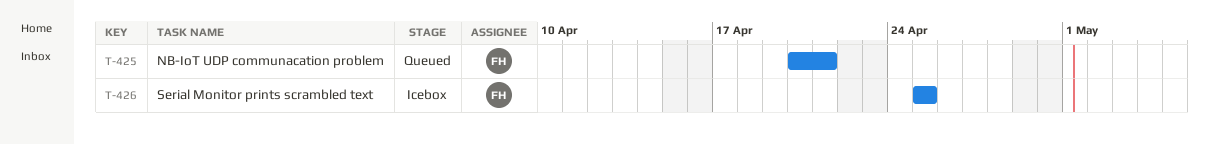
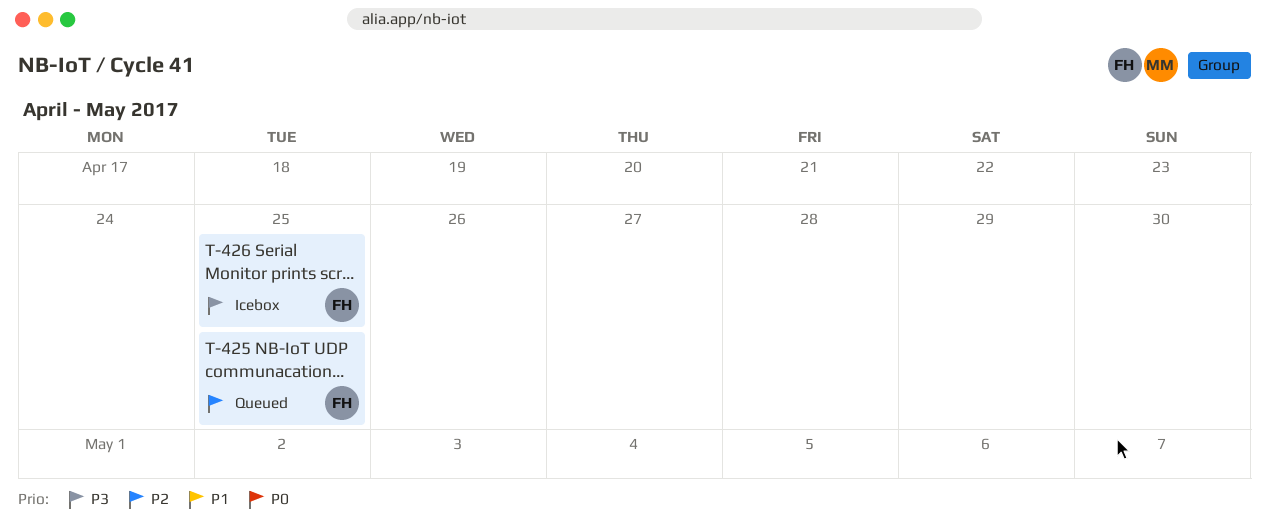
T-425, due: Apr 21 -> Apr 25

